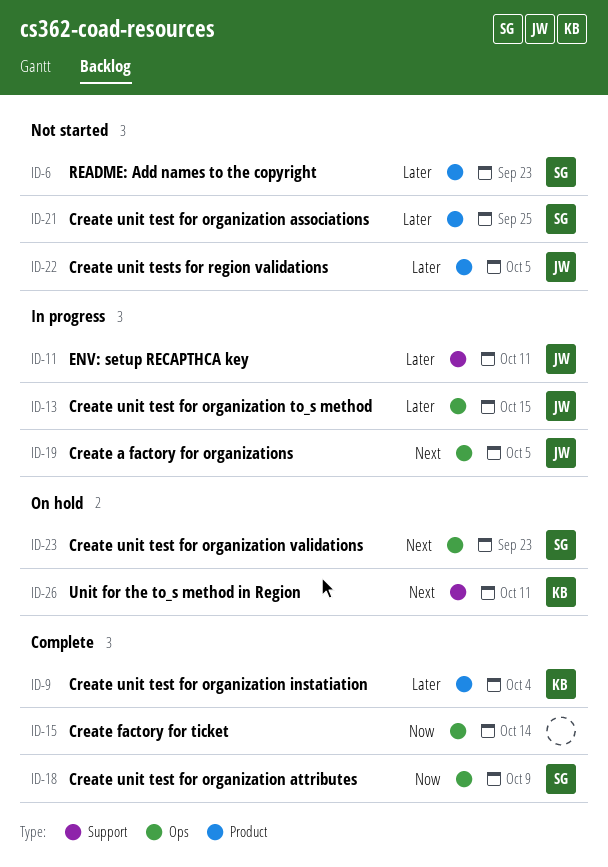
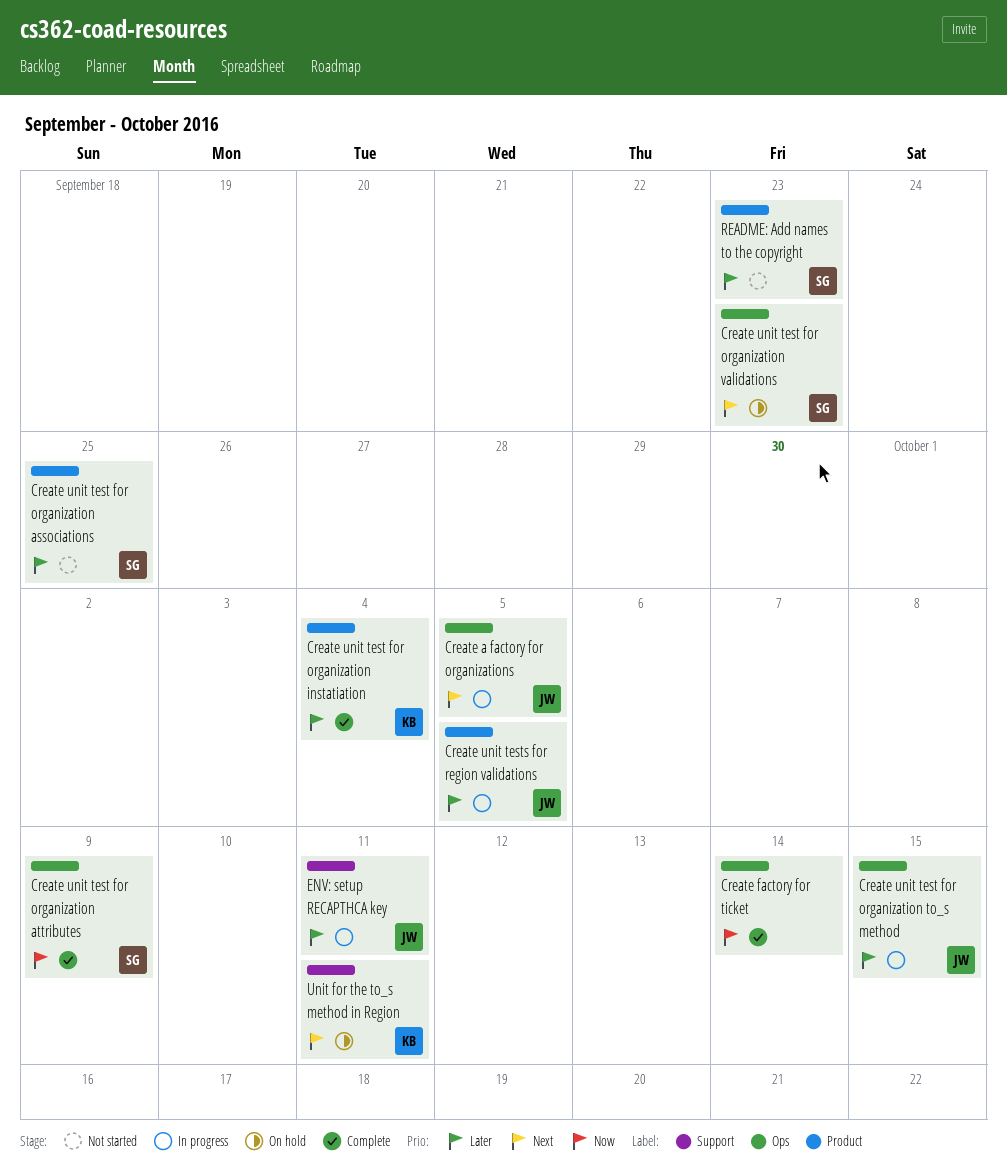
Create unit tests for region validations, status: Not started -> In progress

